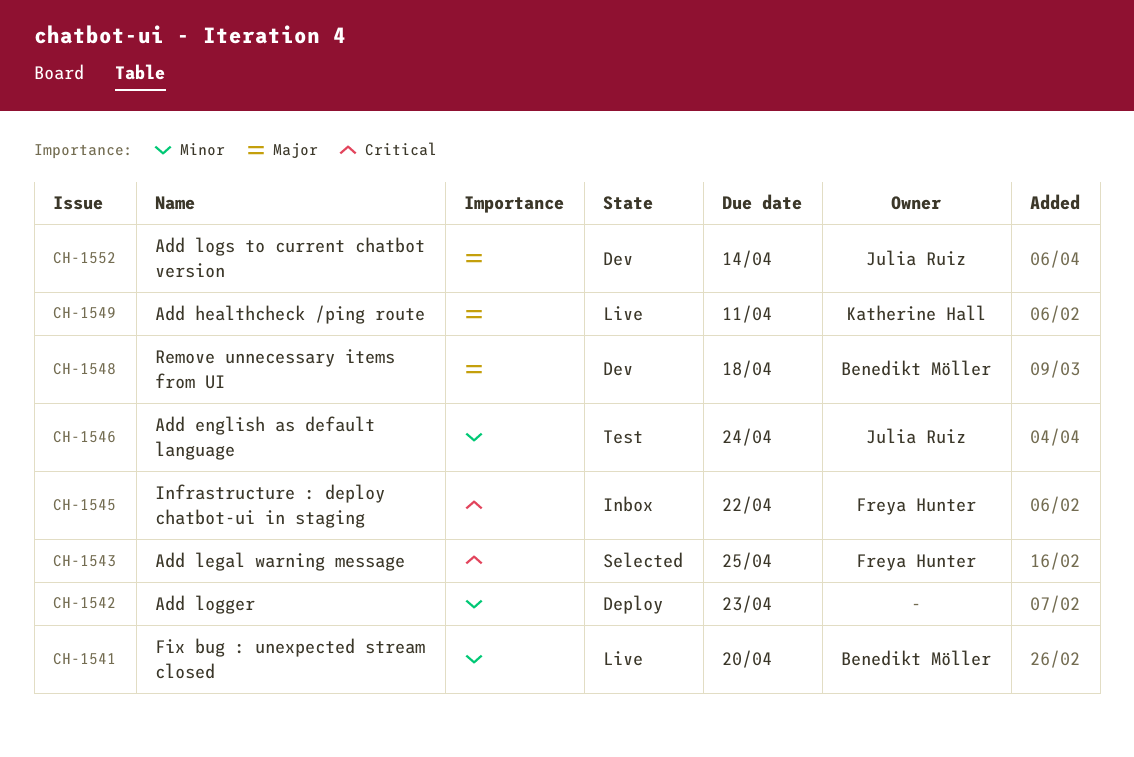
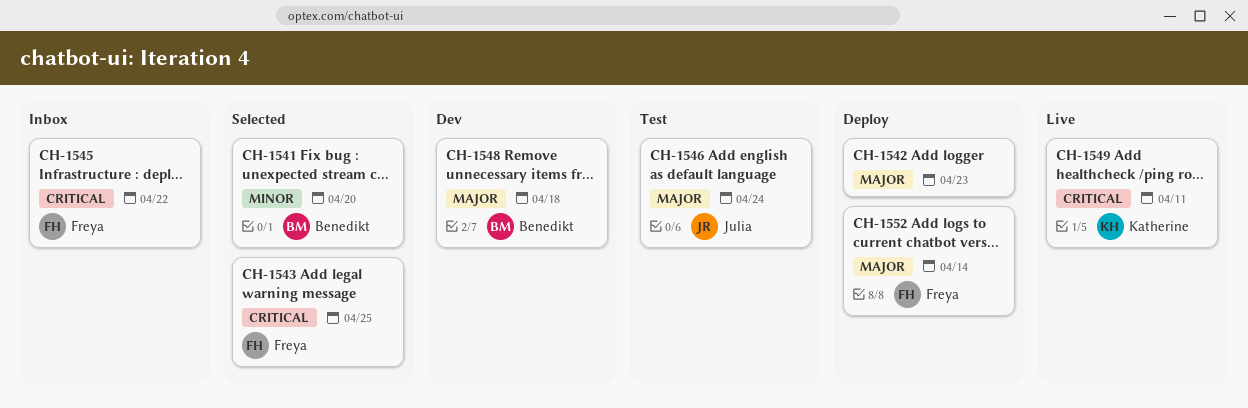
CH-1541, status: Live -> Selected
CH-1542, priority: Minor -> Major
CH-1546, priority: Minor -> Major
CH-1549, priority: Major -> Critical
CH-1552, status: Dev -> Deploy
CH-1552, owner: Julia Ruiz -> Freya Hunter

